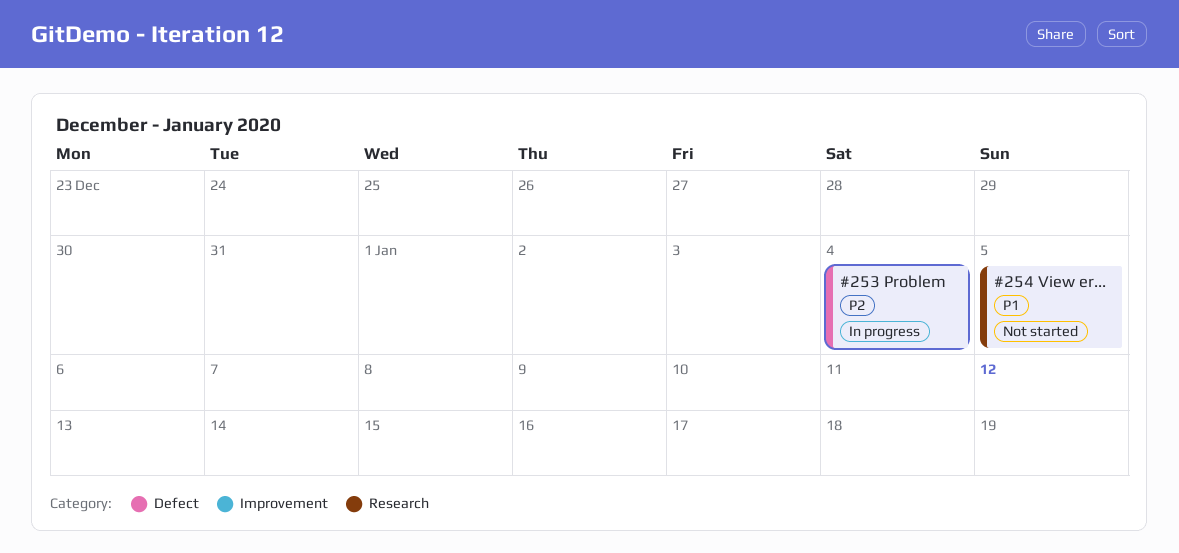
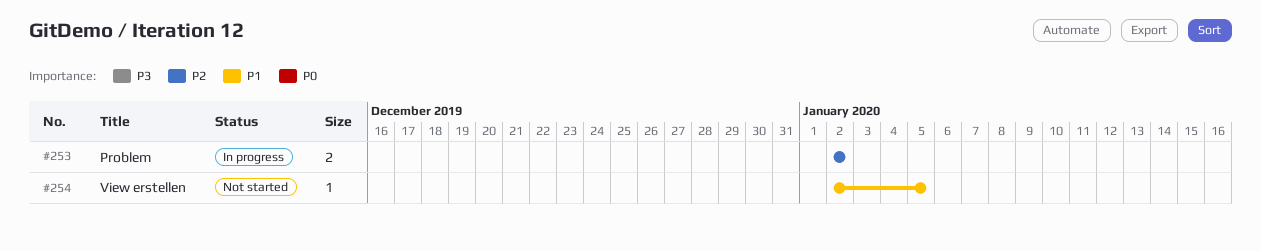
#253, due: Jan 4 -> Jan 2

